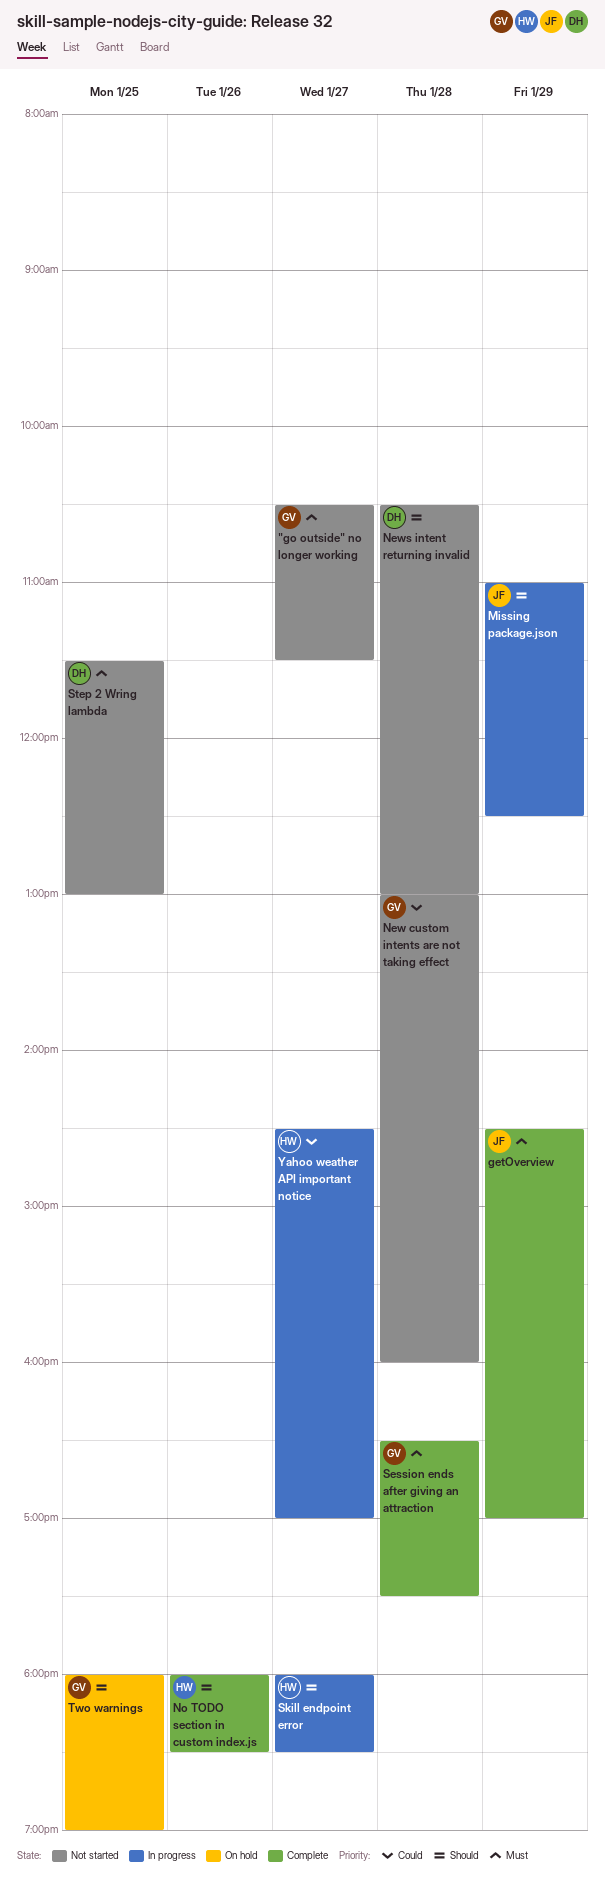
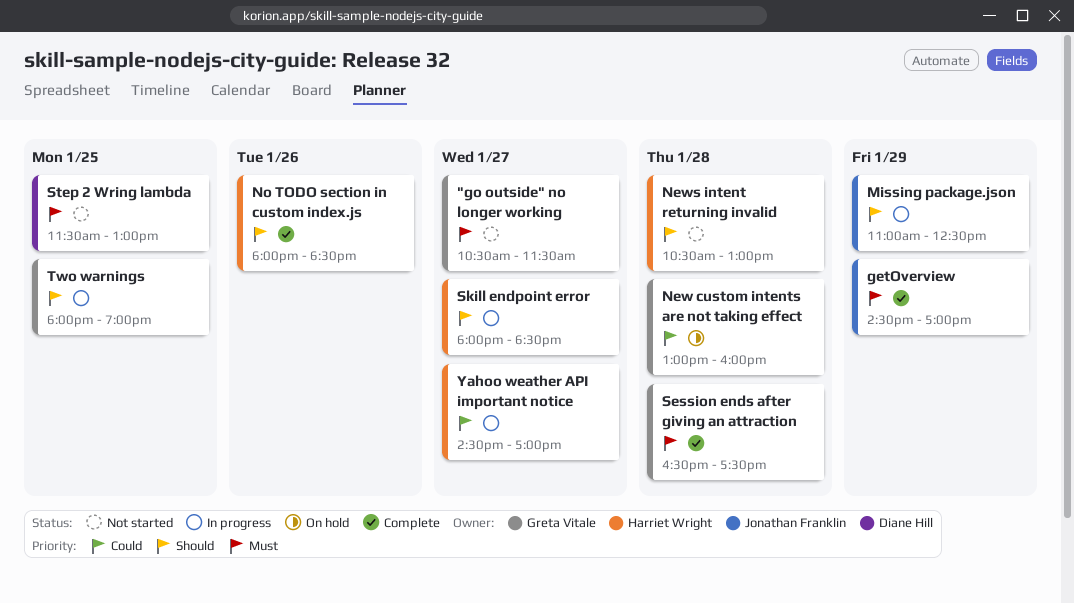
New custom intents are not taking effect, status: Not started -> On hold
News intent returning invalid, owner: Diane Hill -> Harriet Wright
Two warnings, status: On hold -> In progress

